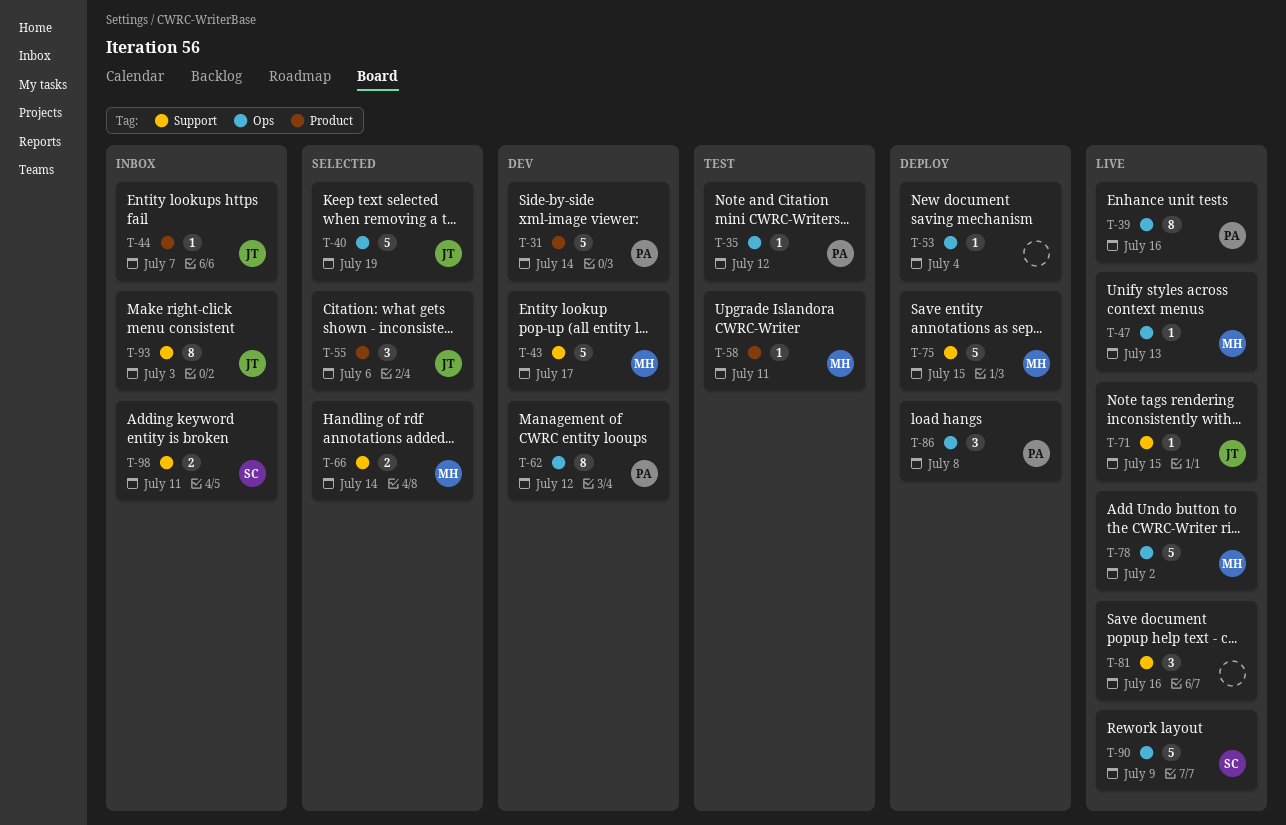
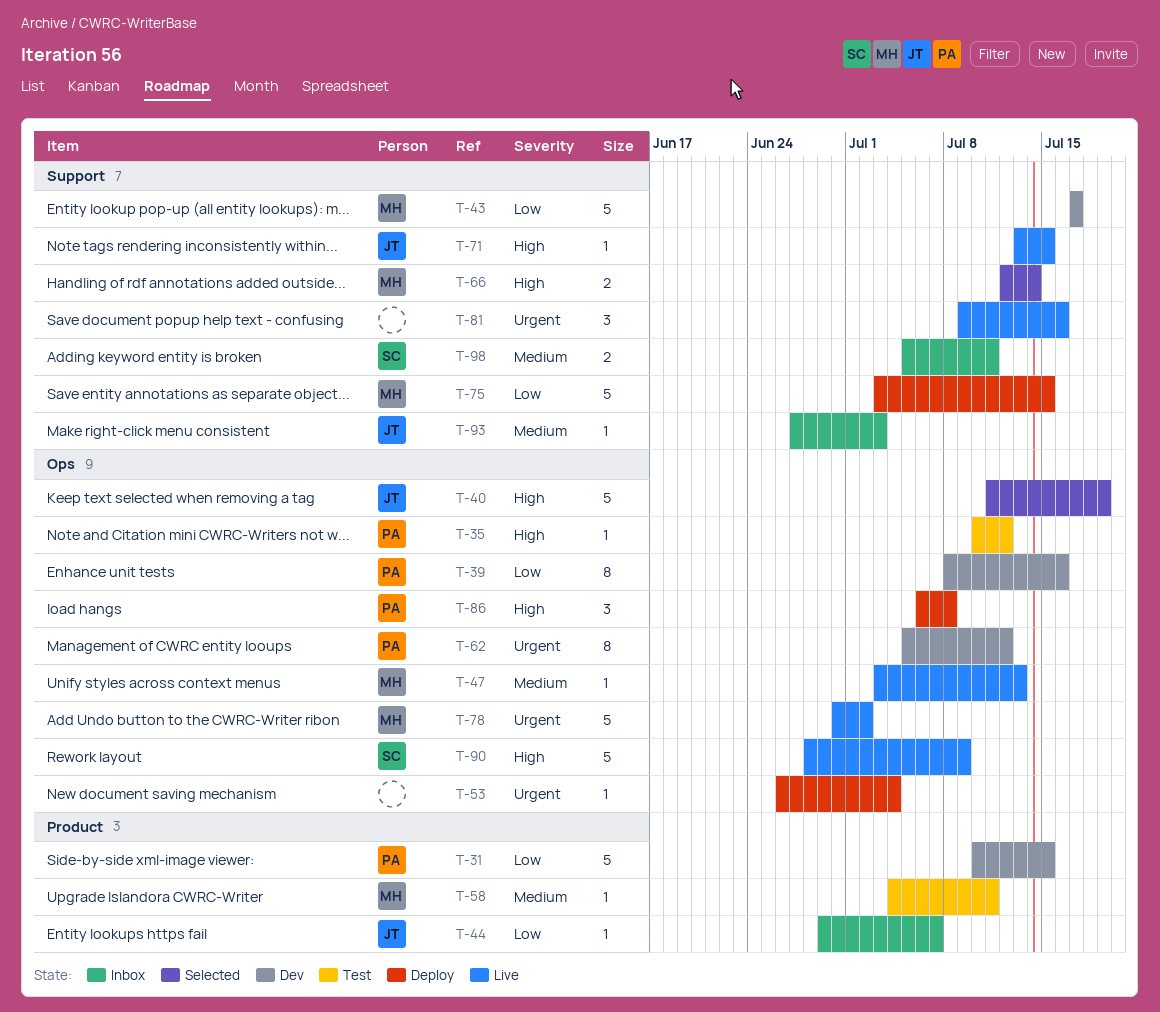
T-31, due: Jul 14 -> Jul 15
T-39, status: Live -> Dev
T-55: present -> none
T-93, estimate: 8 -> 1

